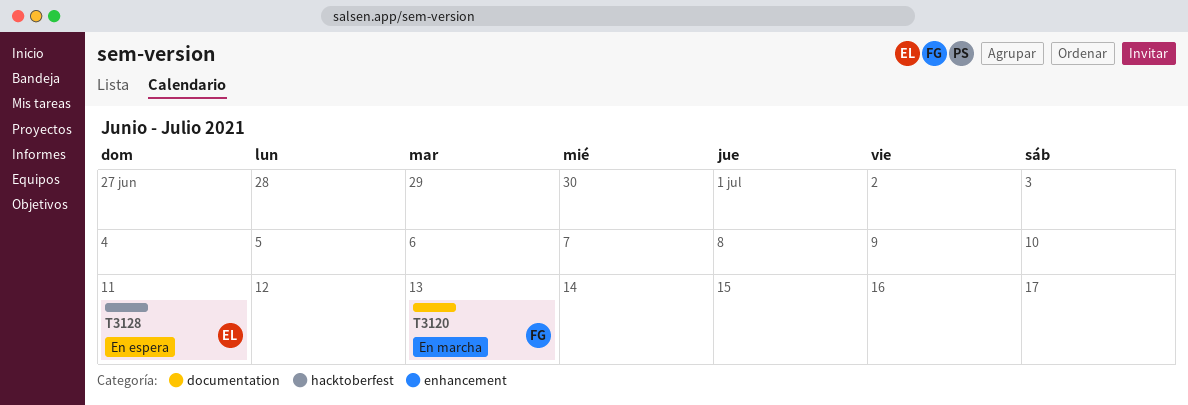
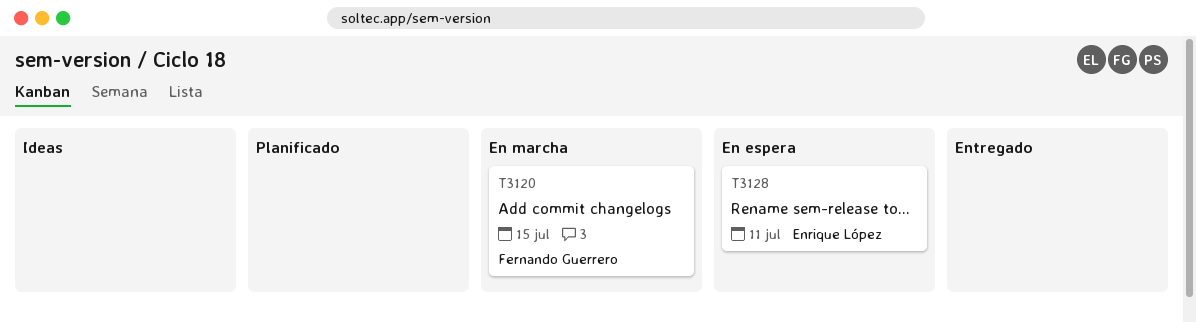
T3120, due: Jul 13 -> Jul 15

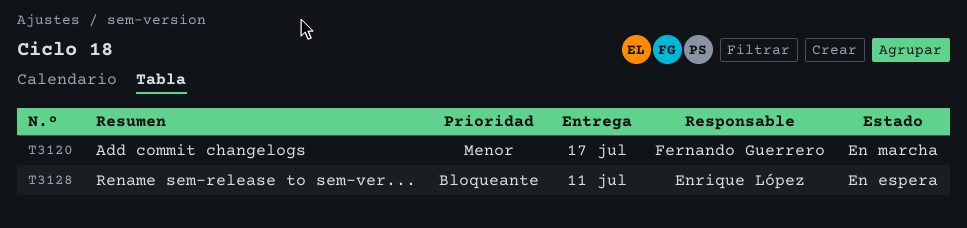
T3120, due: Jul 15 -> Jul 17

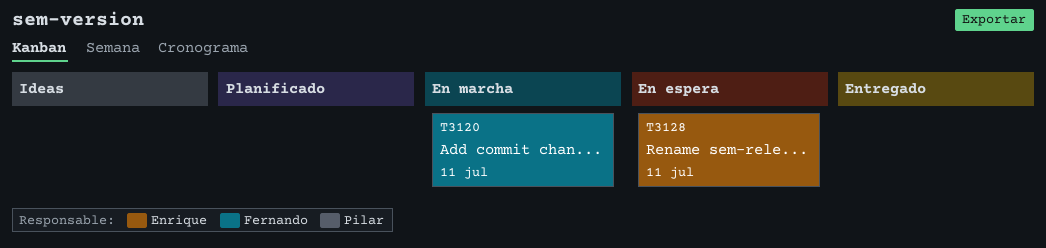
T3120, due: Jul 17 -> Jul 11

